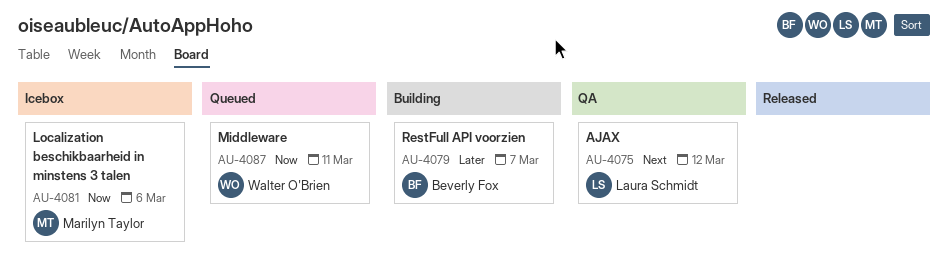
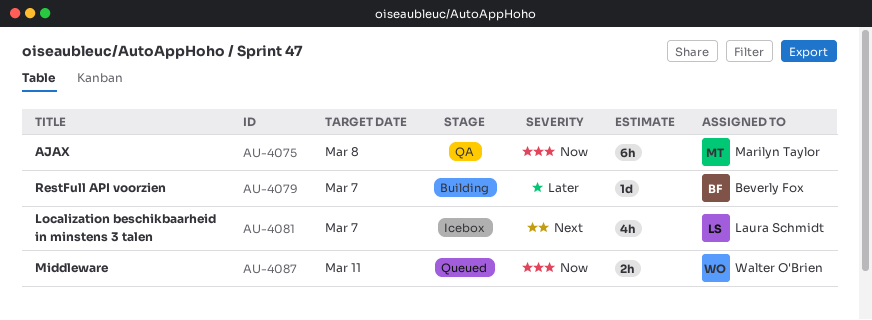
AU-4075, owner: Laura Schmidt -> Marilyn Taylor
AU-4075, priority: Next -> Now
AU-4075, due: Mar 12 -> Mar 8
AU-4081, owner: Marilyn Taylor -> Laura Schmidt
AU-4081, priority: Now -> Next
AU-4081, due: Mar 6 -> Mar 7

